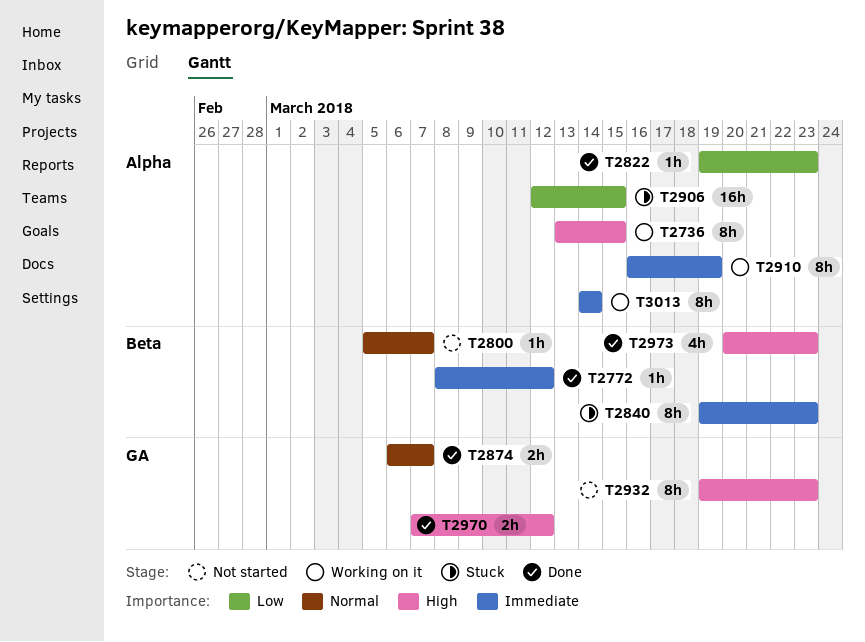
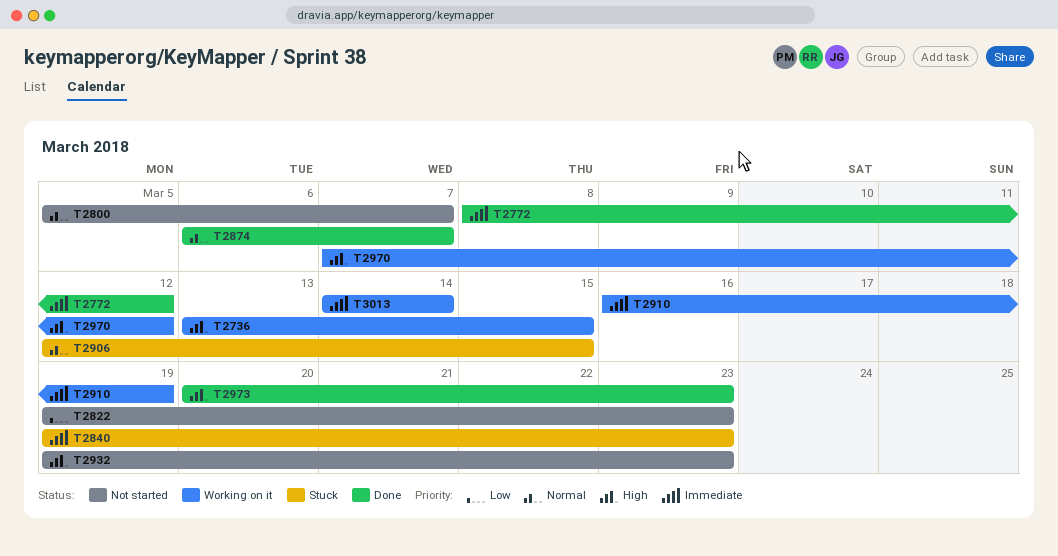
T2822, status: Done -> Not started
T2906, priority: Low -> Normal
T2970, status: Done -> Working on it

